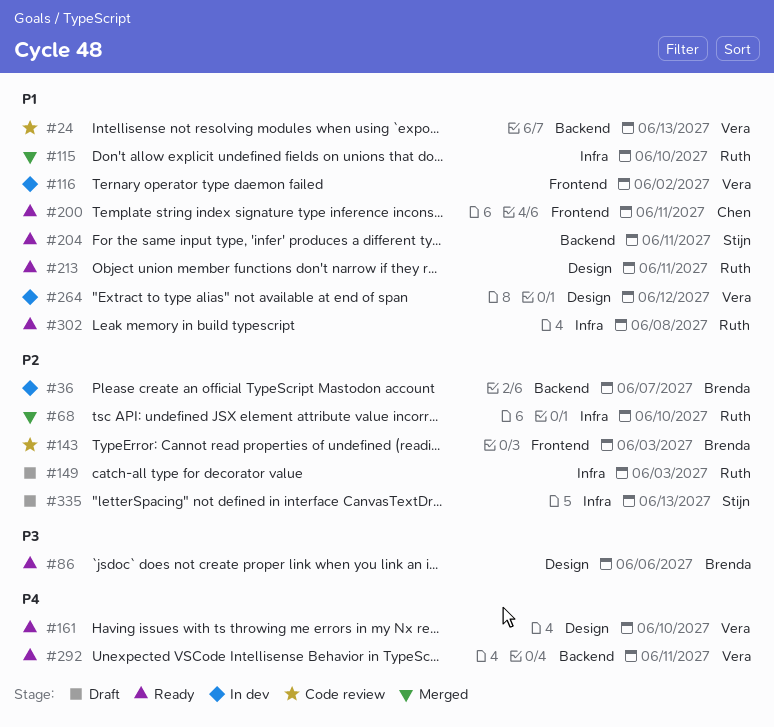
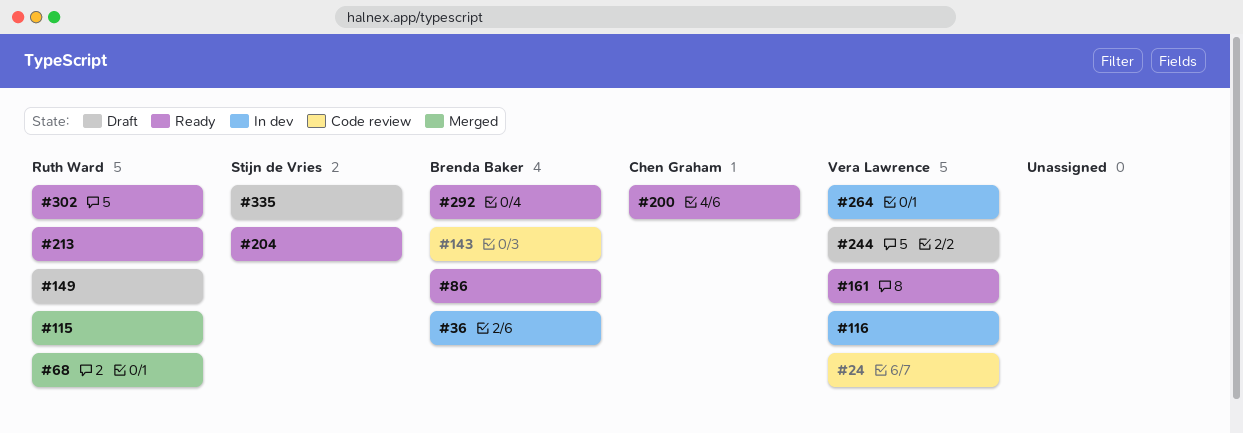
#244: none -> present
#292, owner: Vera Lawrence -> Brenda Baker

